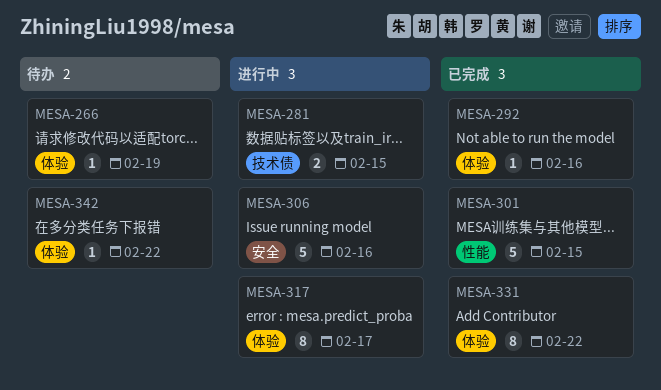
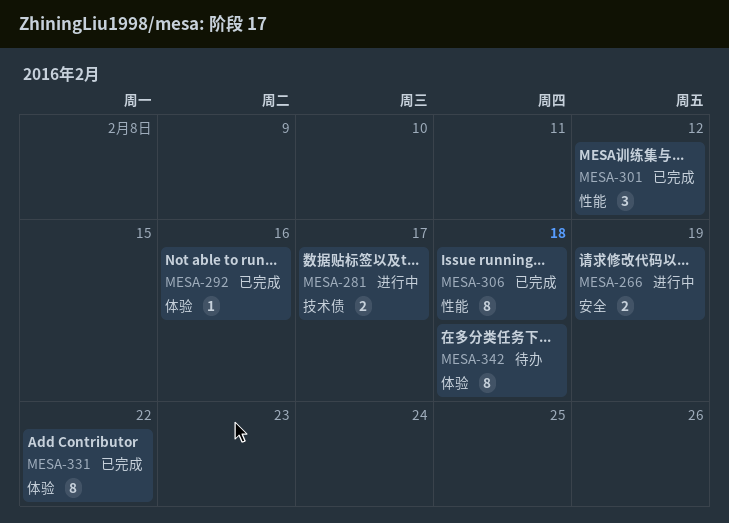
MESA-266, status: 待办 -> 进行中
MESA-266, label: 体验 -> 安全
MESA-266, estimate: 1 -> 2
MESA-281, due: Feb 15 -> Feb 17
MESA-301, estimate: 5 -> 3
MESA-301, due: Feb 15 -> Feb 12
MESA-306, status: 进行中 -> 已完成
MESA-306, label: 安全 -> 性能
MESA-306, estimate: 5 -> 8
MESA-306, due: Feb 16 -> Feb 18
MESA-317: present -> none
MESA-342, estimate: 1 -> 8
MESA-342, due: Feb 22 -> Feb 18

